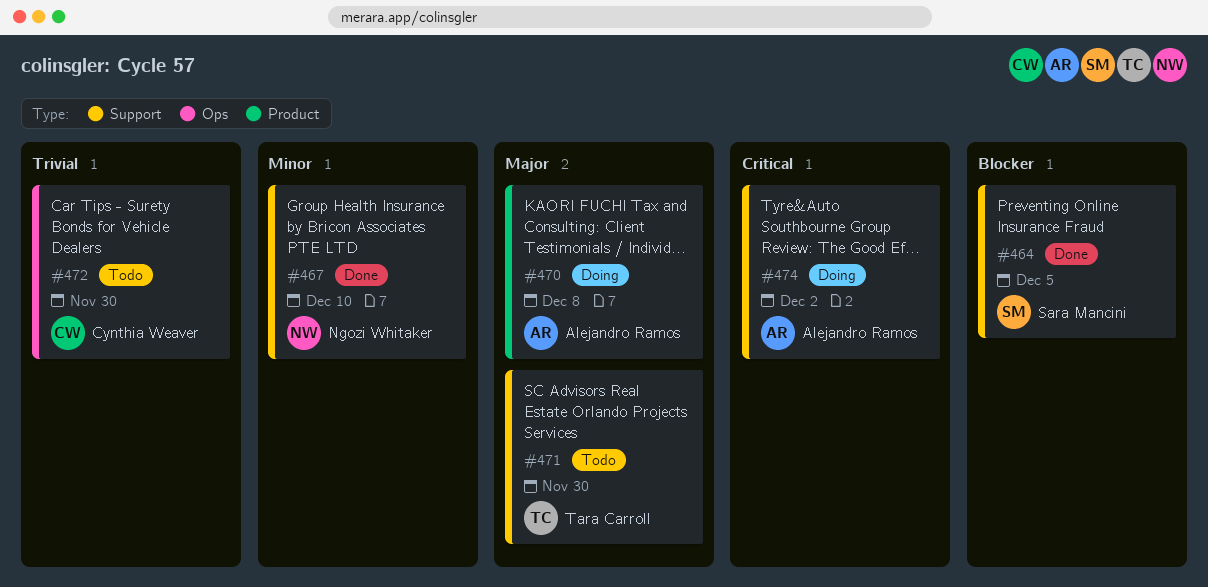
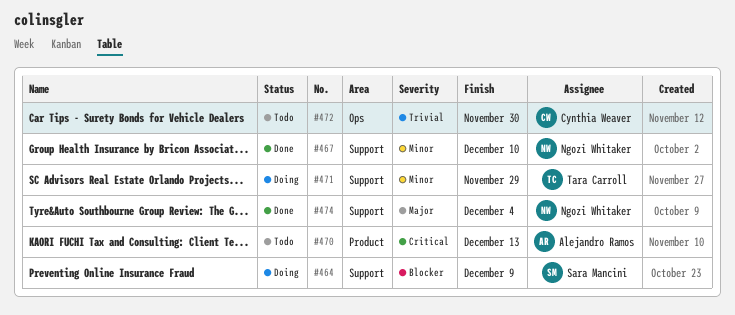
#464, status: Done -> Doing
#464, due: Dec 5 -> Dec 9
#470, status: Doing -> Todo
#470, priority: Major -> Critical
#470, due: Dec 8 -> Dec 13
#471, status: Todo -> Doing
#471, priority: Major -> Minor
#471, due: Nov 30 -> Nov 29
#474, status: Doing -> Done
#474, owner: Alejandro Ramos -> Ngozi Whitaker
#474, priority: Critical -> Major
#474, due: Dec 2 -> Dec 4

